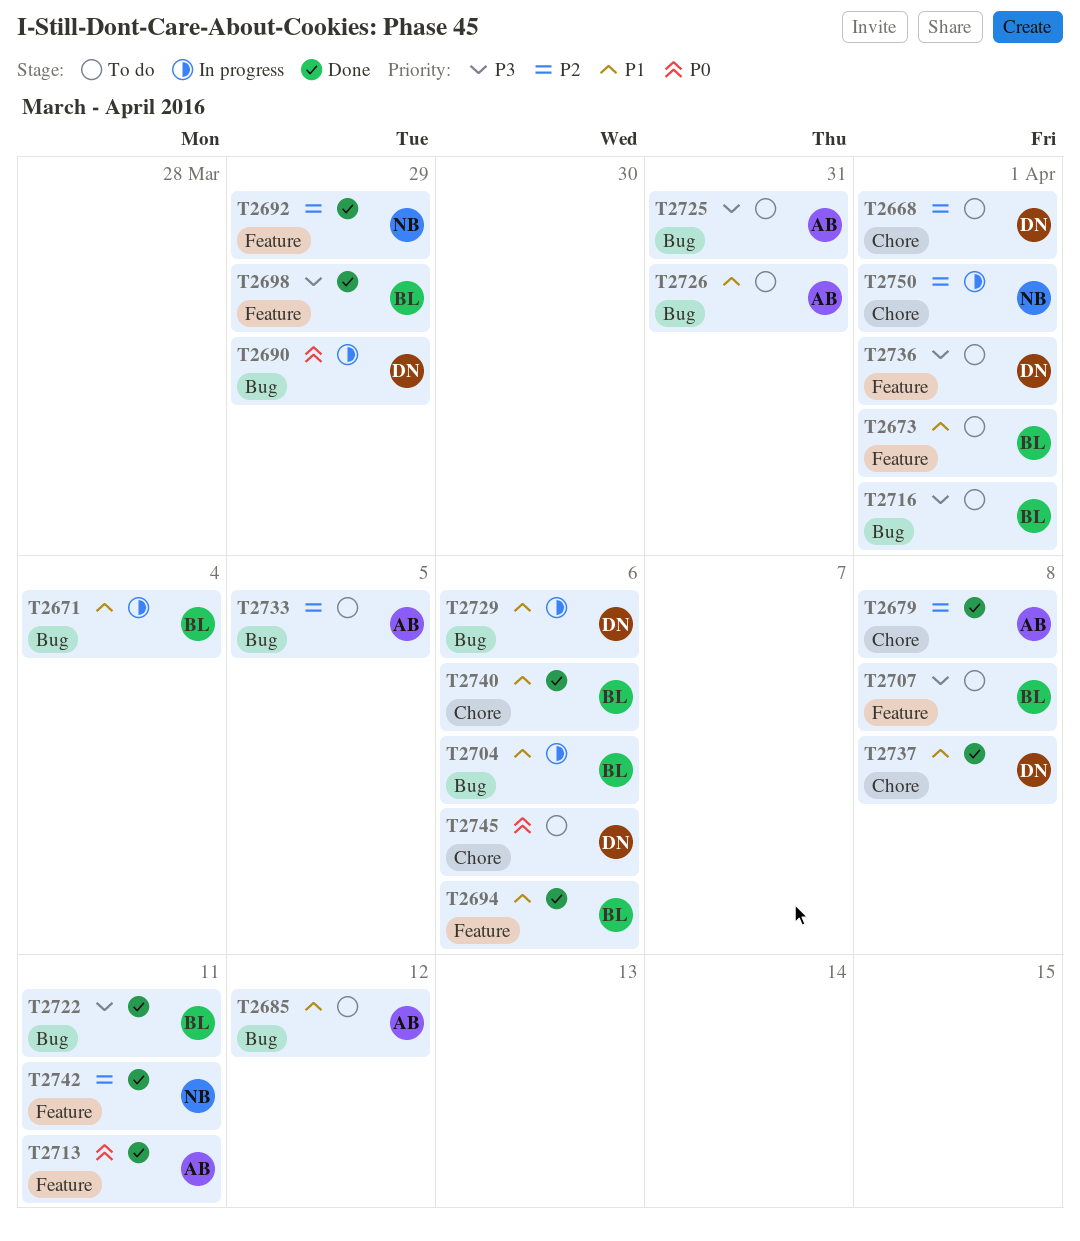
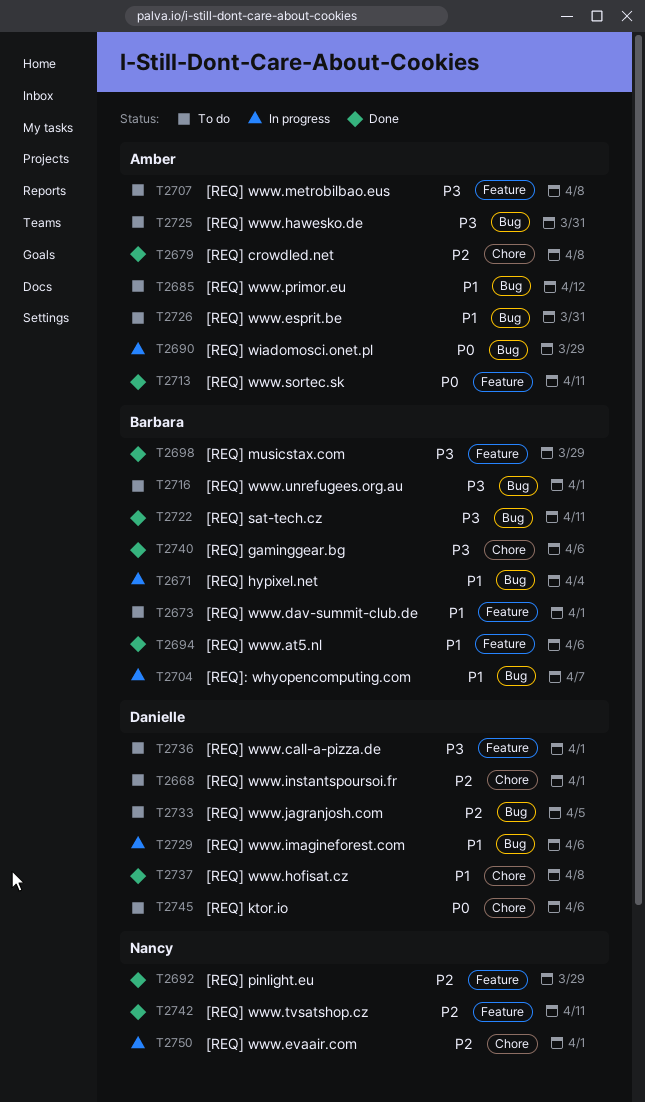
T2690, owner: Danielle -> Amber
T2704, due: Apr 6 -> Apr 7
T2707, owner: Barbara -> Amber
T2733, owner: Amber -> Danielle
T2740, priority: P1 -> P3

